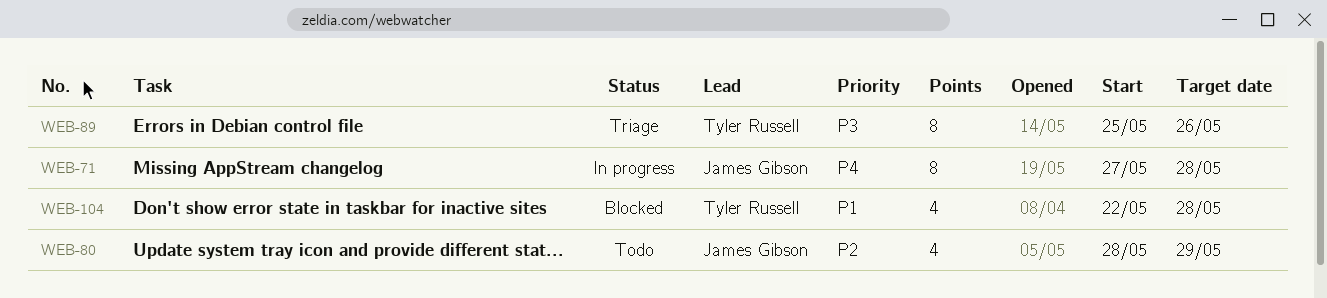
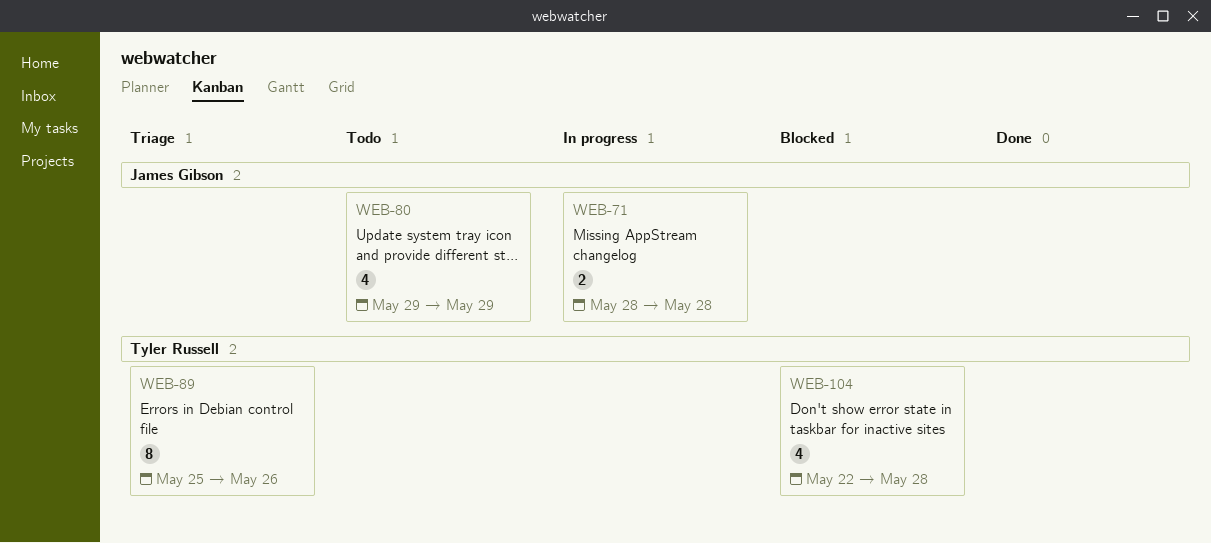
WEB-71, estimate: 8 -> 2
WEB-71, start: May 27 -> May 28
WEB-80, start: May 28 -> May 29

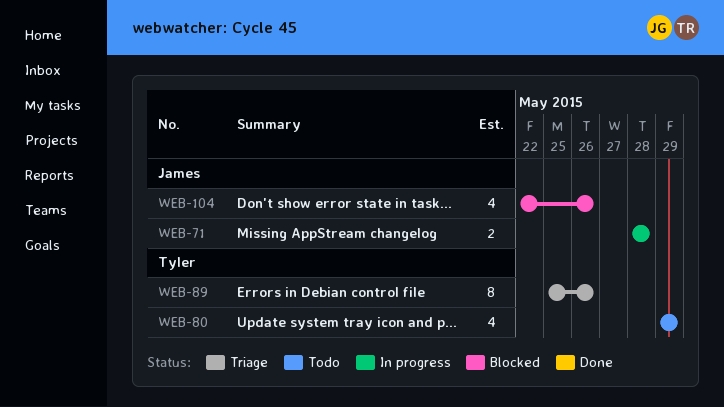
WEB-80, owner: James Gibson -> Tyler Russell
WEB-104, owner: Tyler Russell -> James Gibson
WEB-104, due: May 28 -> May 26

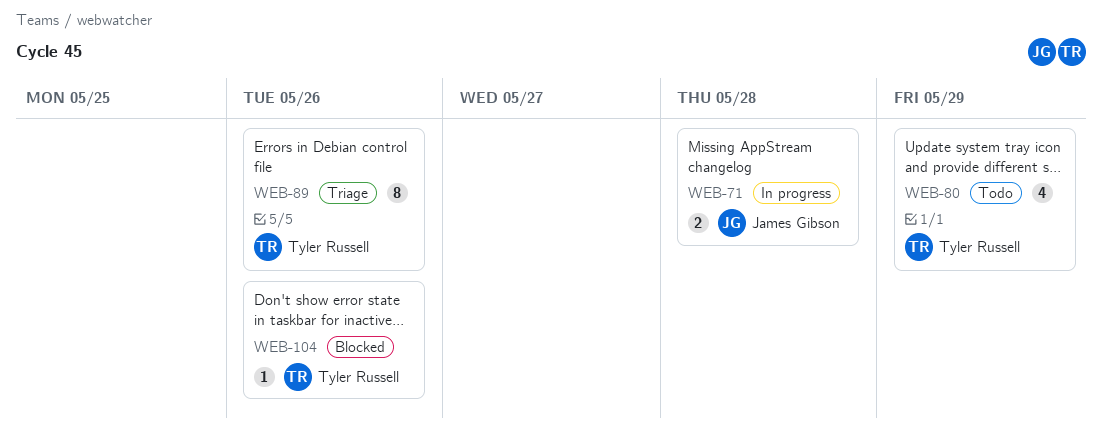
WEB-104, owner: James Gibson -> Tyler Russell
WEB-104, estimate: 4 -> 1

